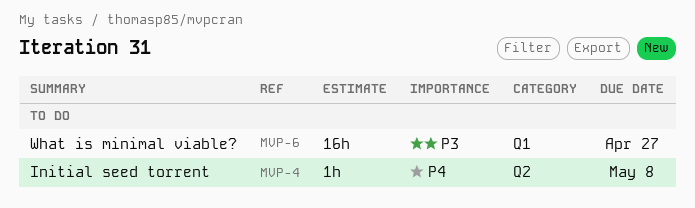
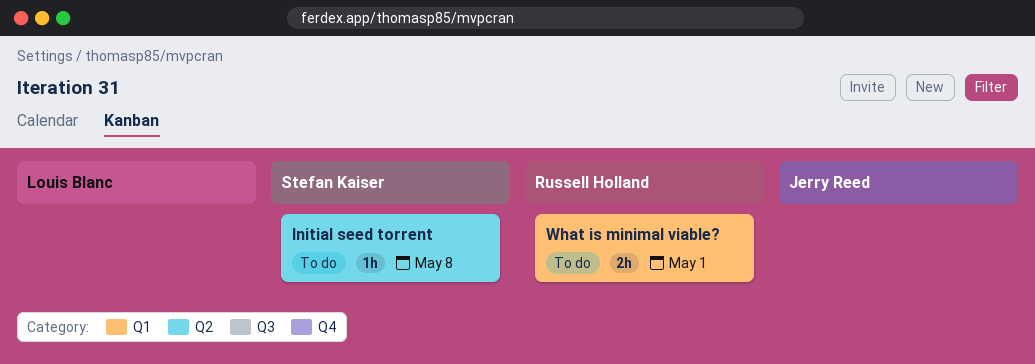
What is minimal viable?, estimate: 16h -> 2h
What is minimal viable?, due: Apr 27 -> May 1

